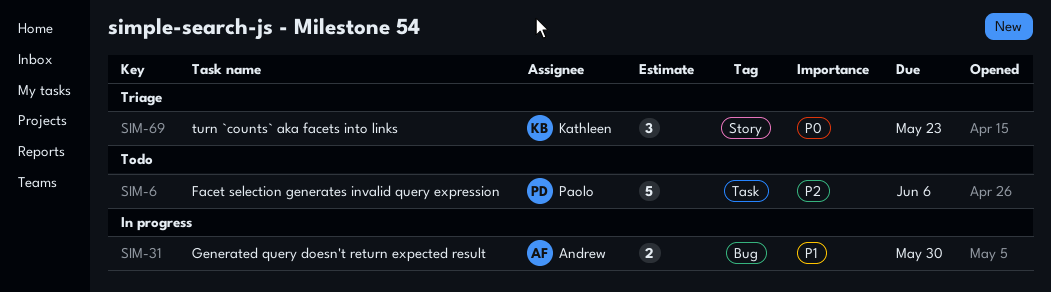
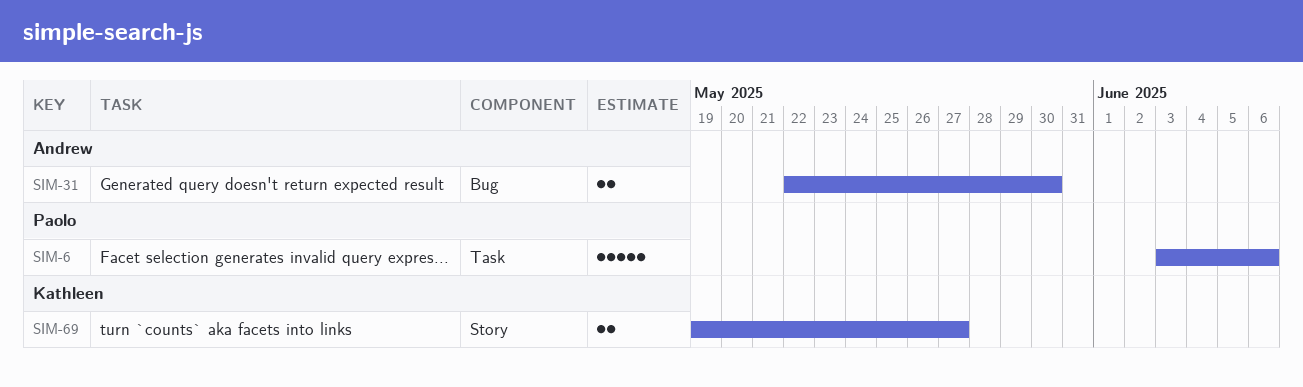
SIM-69, estimate: 3 -> 2
SIM-69, due: May 23 -> May 27

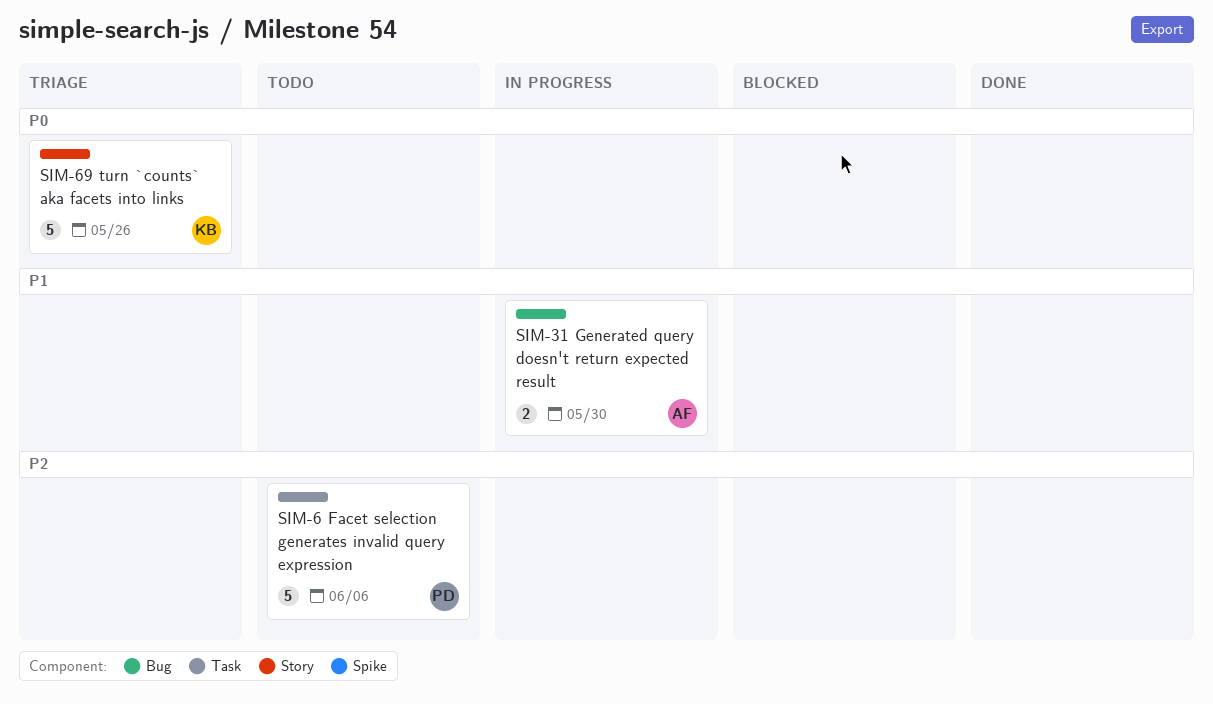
SIM-69, estimate: 2 -> 5
SIM-69, due: May 27 -> May 26

